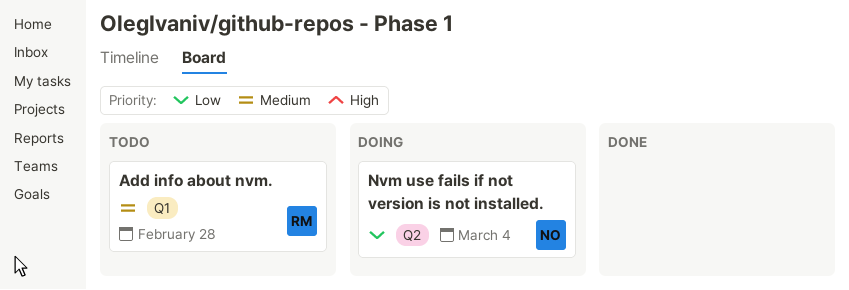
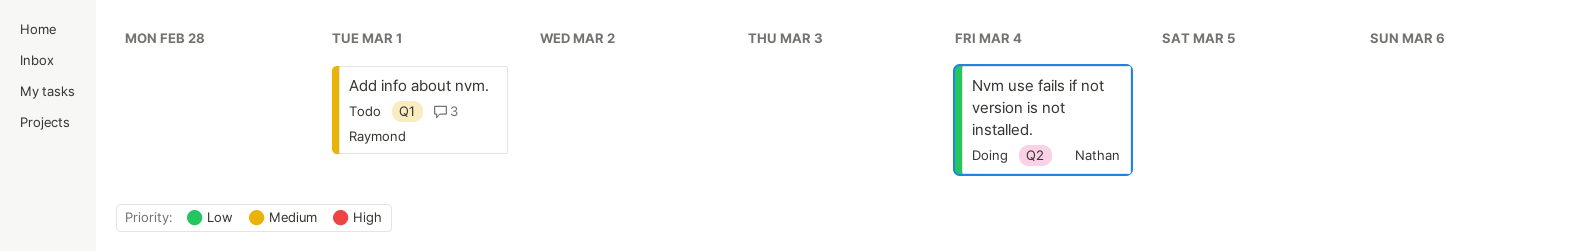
Add info about nvm., due: Feb 28 -> Mar 1

